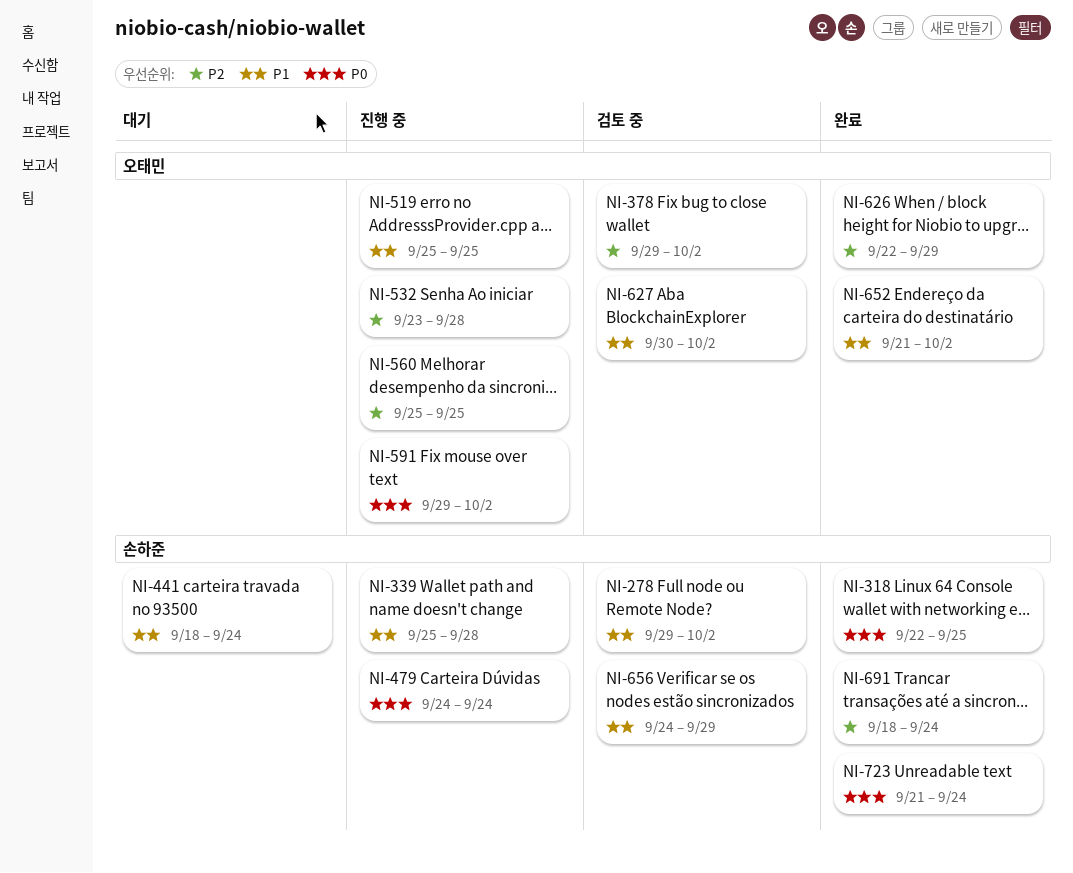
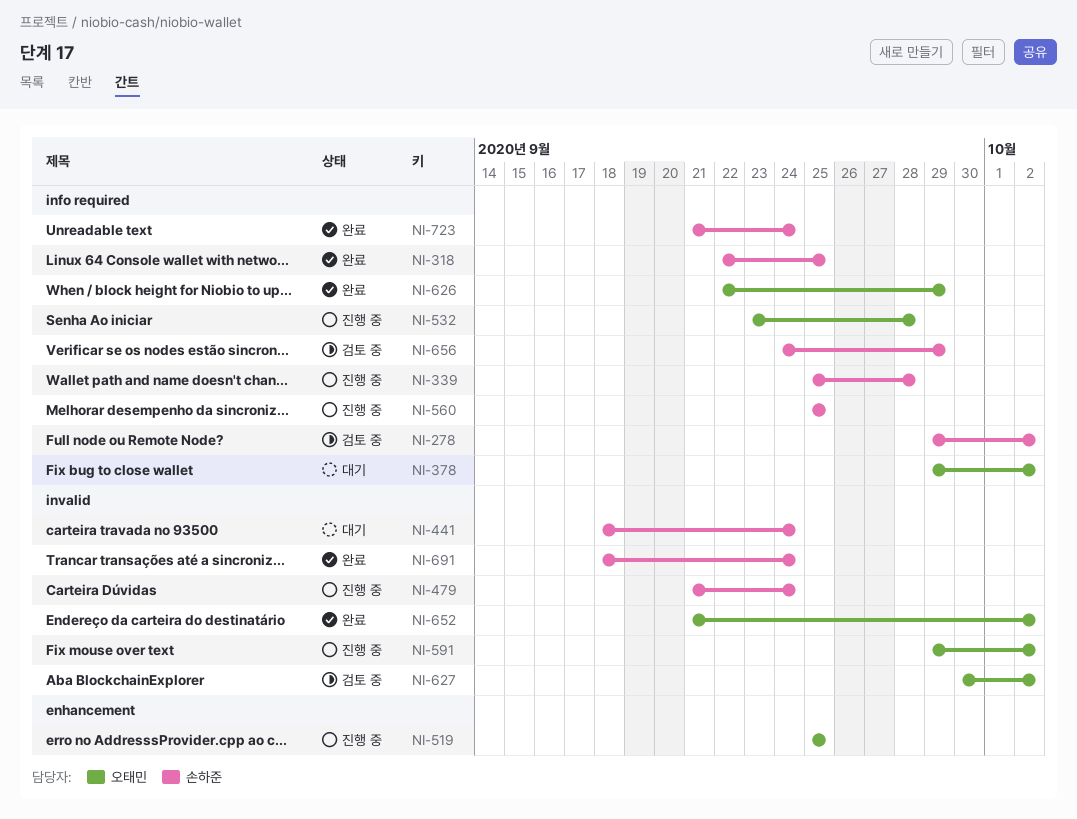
NI-378, status: 검토 중 -> 대기
NI-479, start: Sep 24 -> Sep 21
NI-560, owner: 오태민 -> 손하준

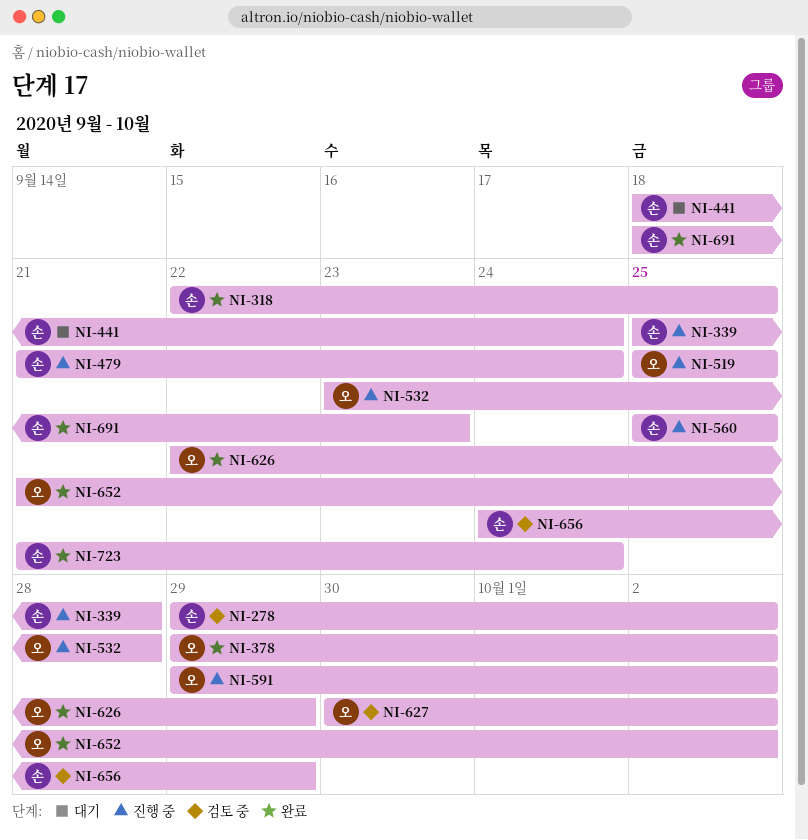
NI-378, status: 대기 -> 완료
NI-691, due: Sep 24 -> Sep 23

